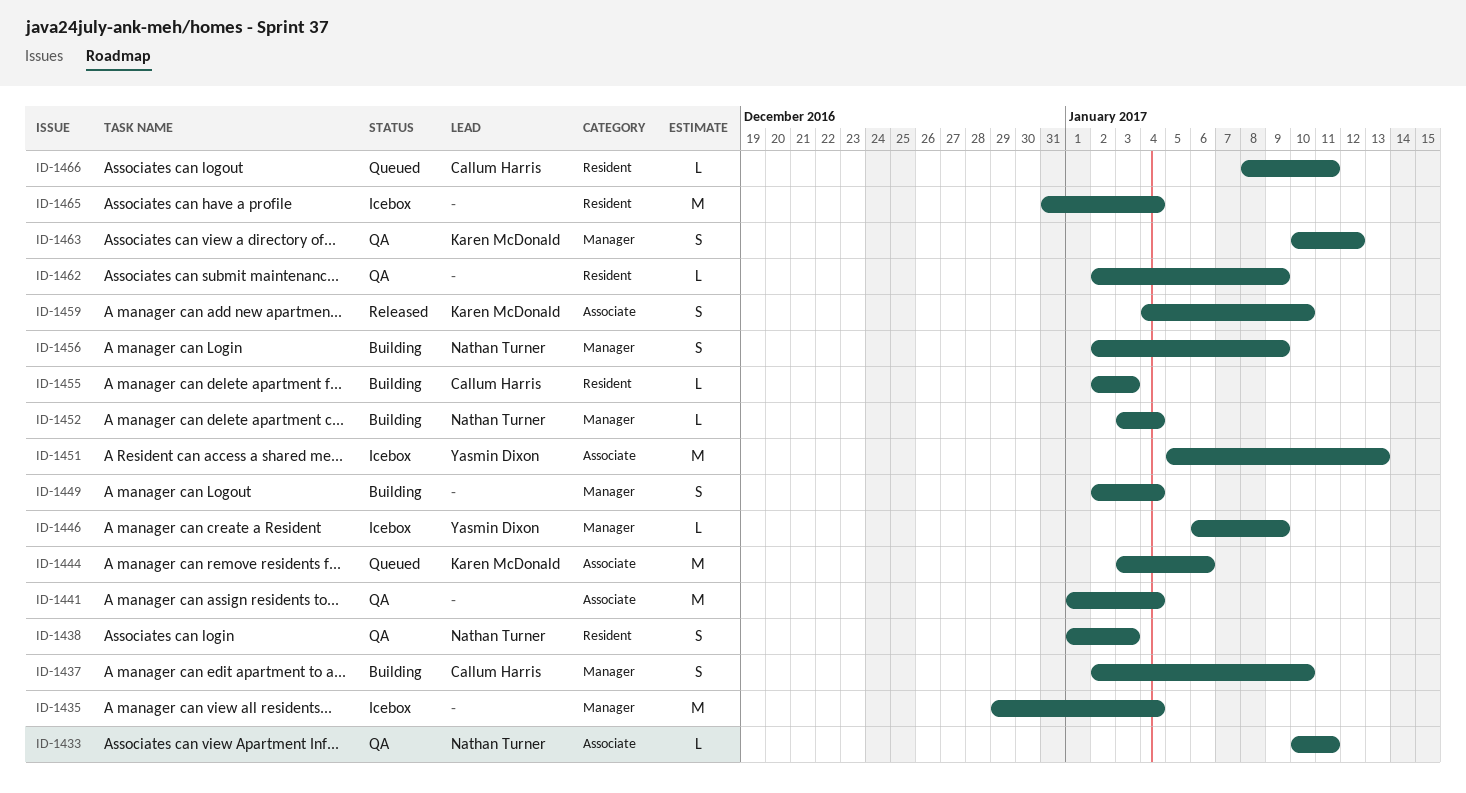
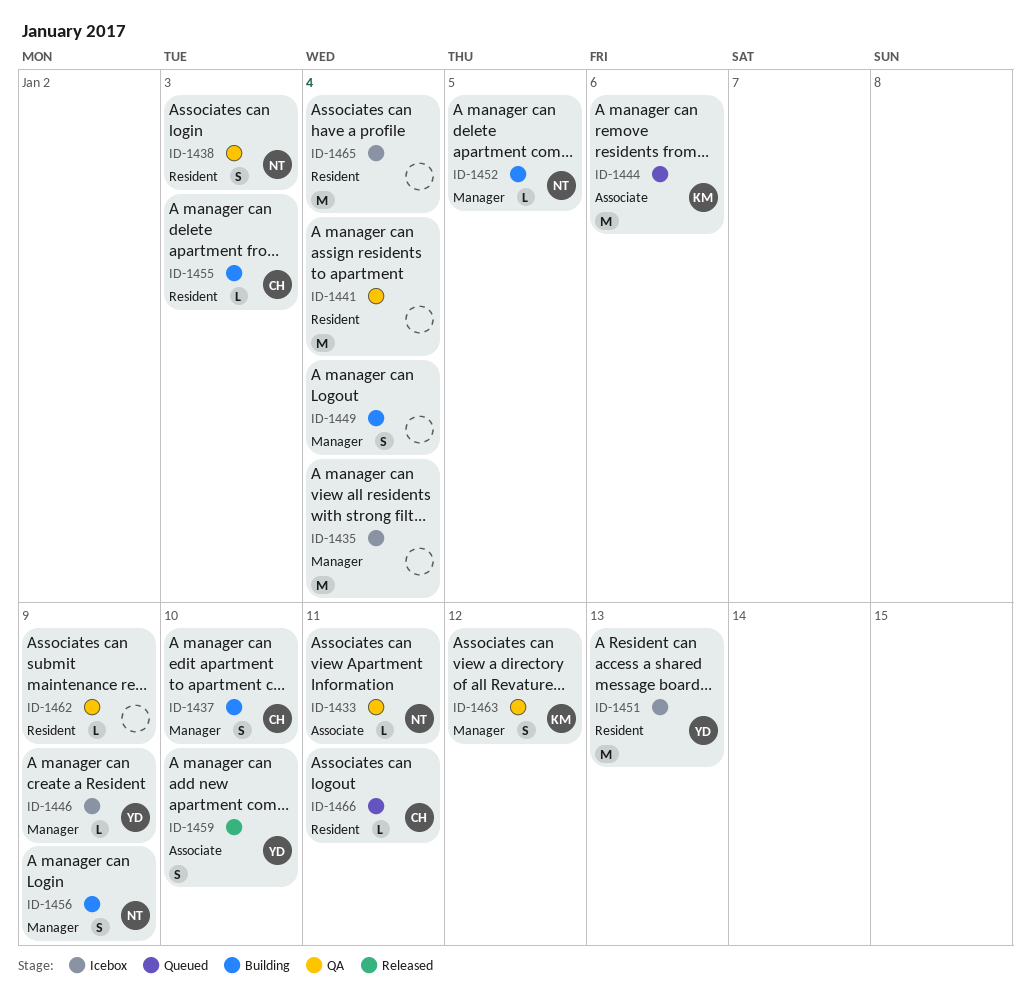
ID-1441, label: Associate -> Resident
ID-1451, label: Associate -> Resident
ID-1452, due: Jan 4 -> Jan 5
ID-1459, owner: Karen McDonald -> Yasmin Dixon

